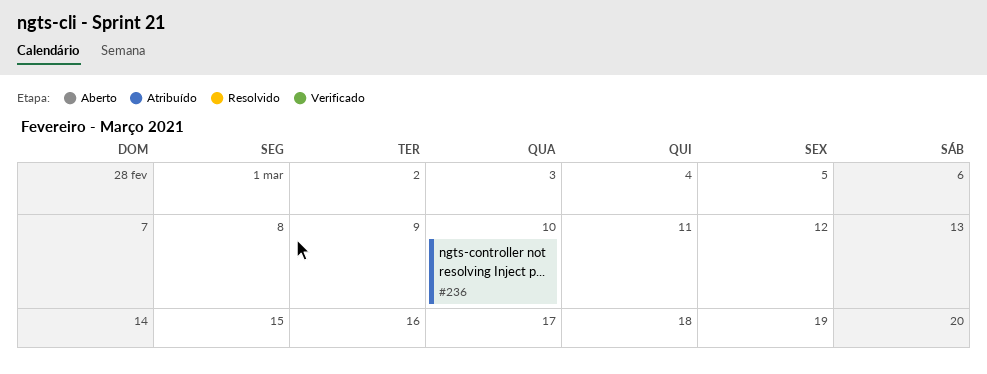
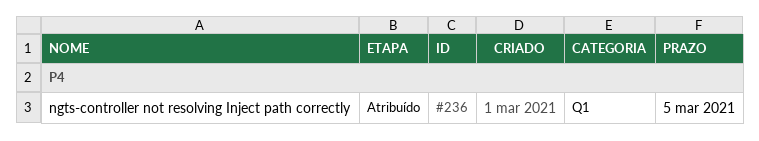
#236, due: Mar 10 -> Mar 5

